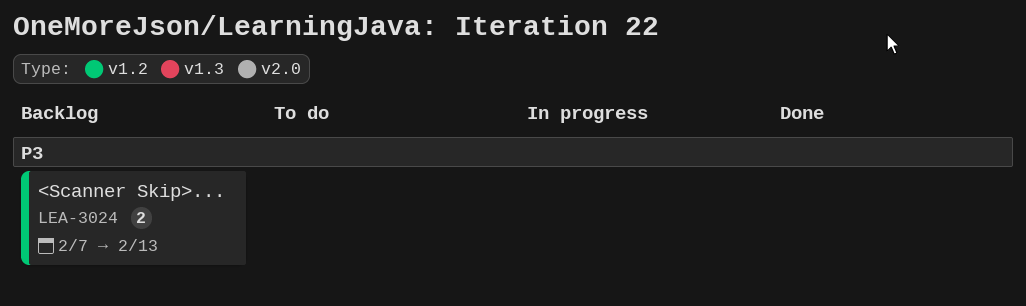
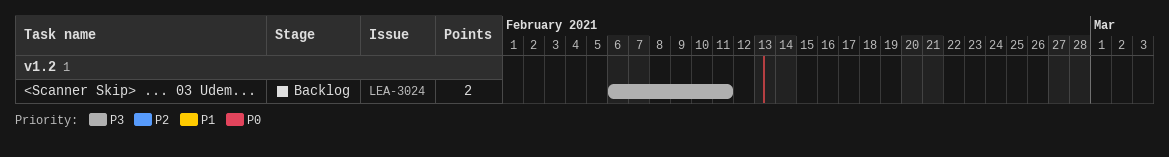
LEA-3024, start: Feb 7 -> Feb 6
LEA-3024, due: Feb 13 -> Feb 11

